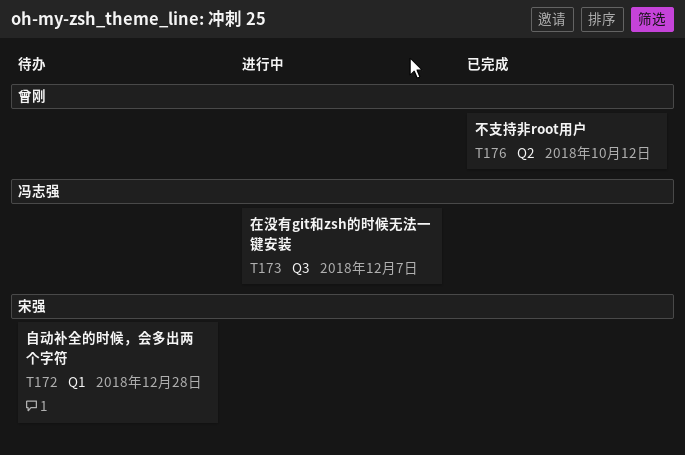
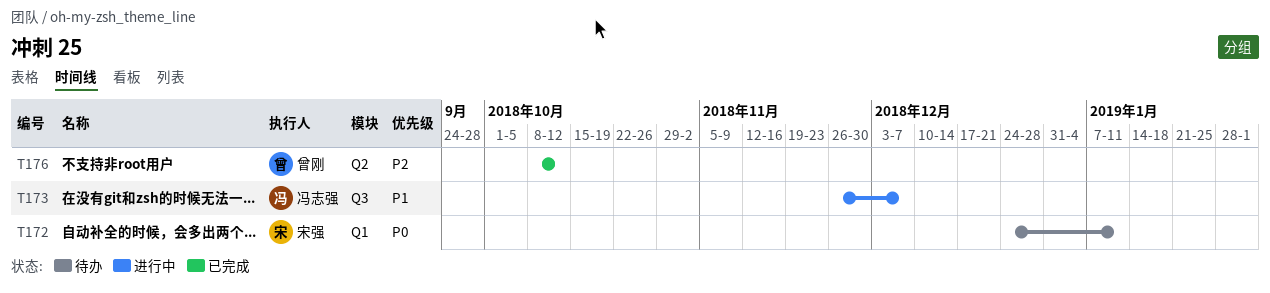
T172, due: Dec 28 -> Jan 11

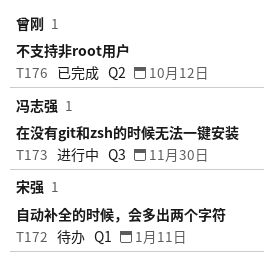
T173, due: Dec 7 -> Nov 30

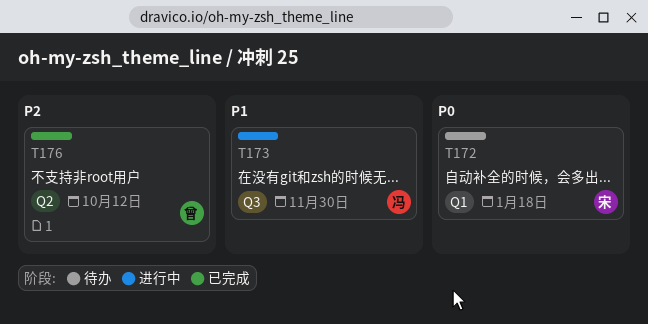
T172, due: Jan 11 -> Jan 18

